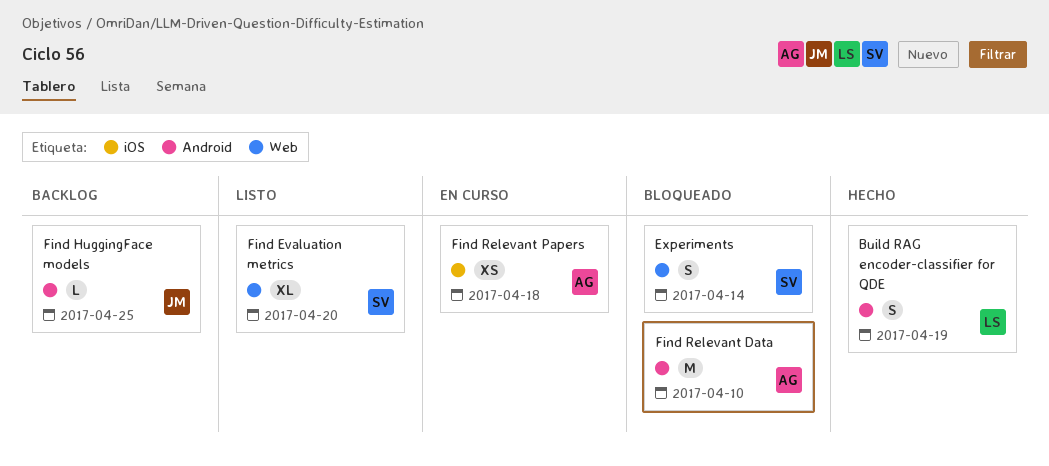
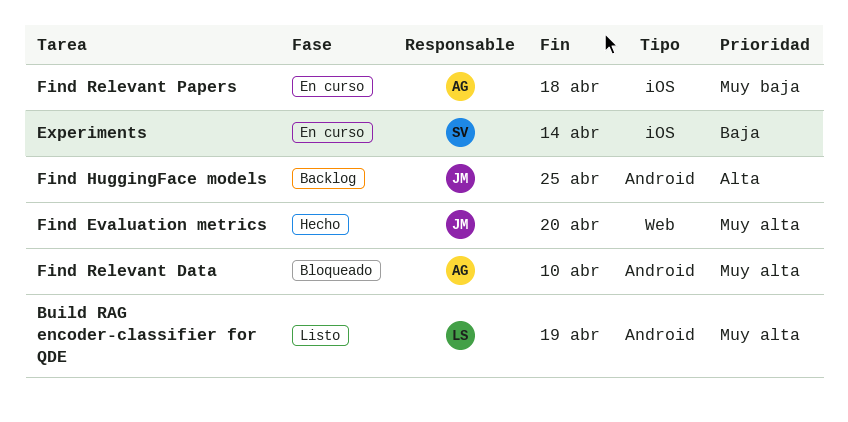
Build RAG encoder-classifier for QDE, status: Hecho -> Listo
Experiments, status: Bloqueado -> En curso
Experiments, label: Web -> iOS
Find Evaluation metrics, status: Listo -> Hecho
Find Evaluation metrics, owner: SV -> JM

